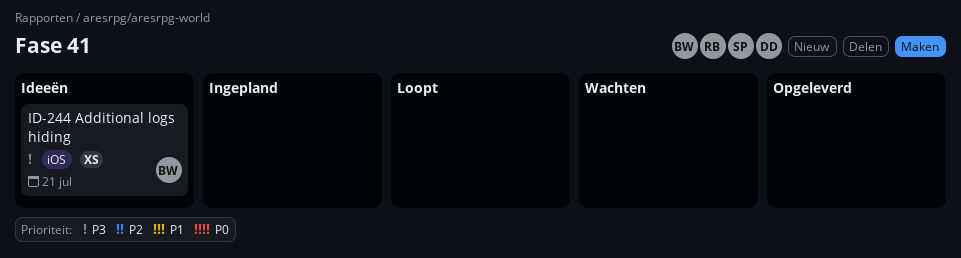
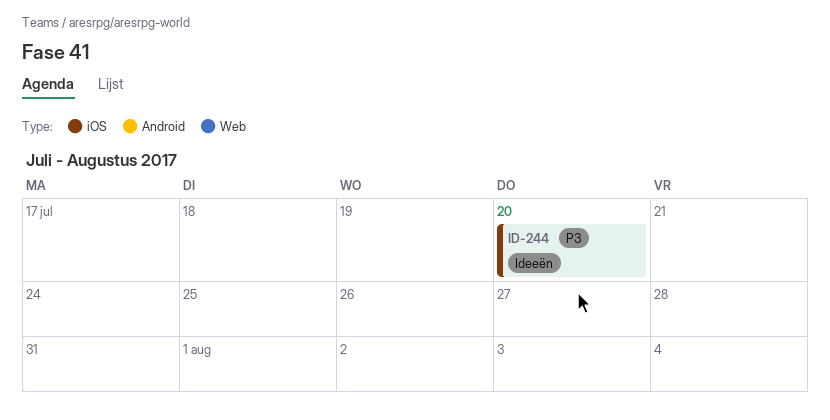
ID-244, due: Jul 21 -> Jul 20

